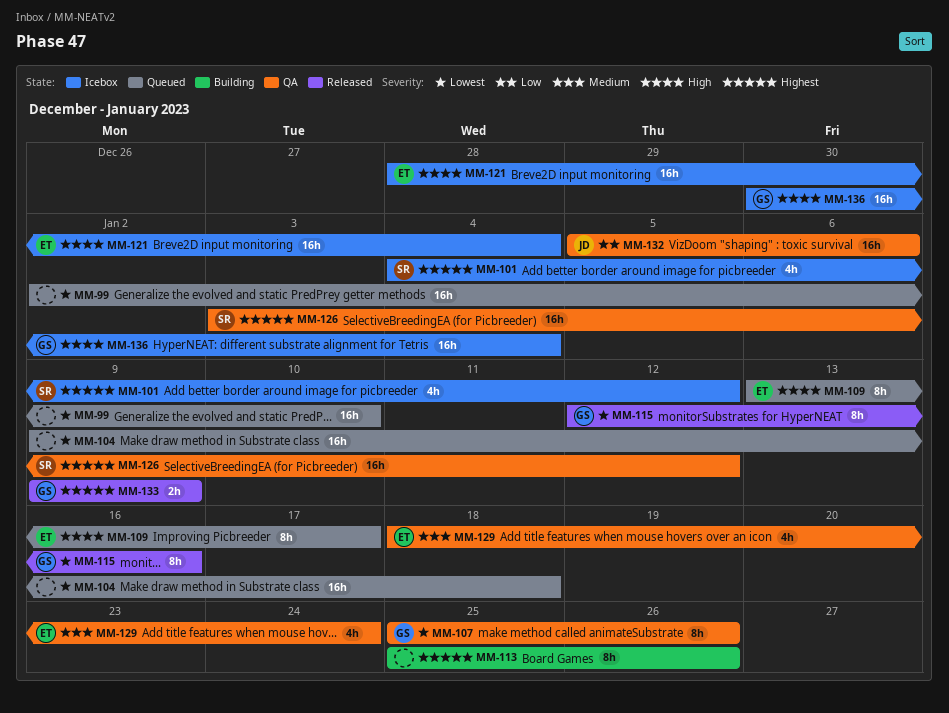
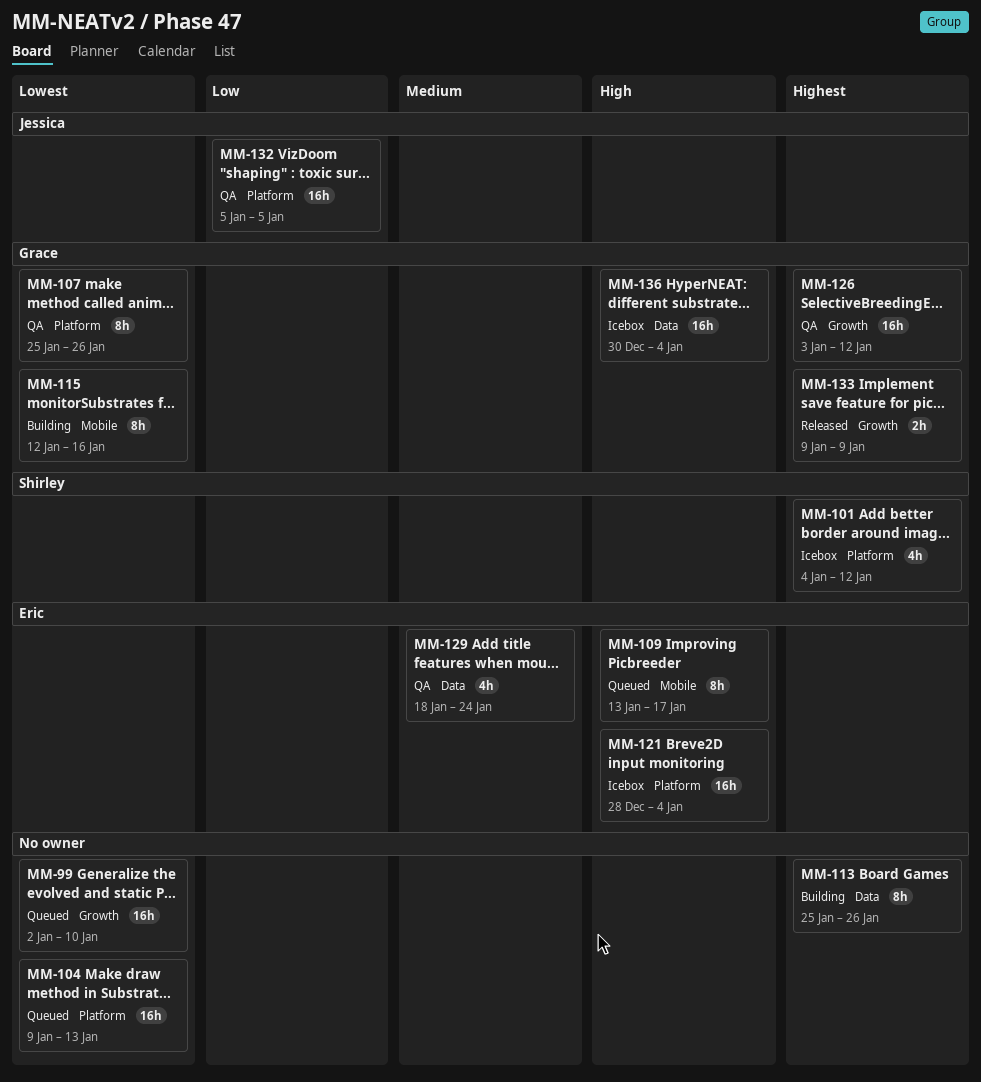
MM-104, due: Jan 18 -> Jan 13
MM-115, status: Released -> Building
MM-126, owner: Shirley -> Grace
MM-132, due: Jan 6 -> Jan 5

